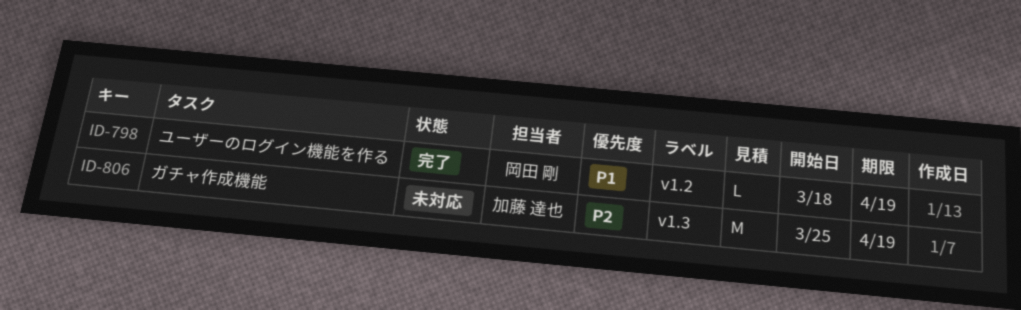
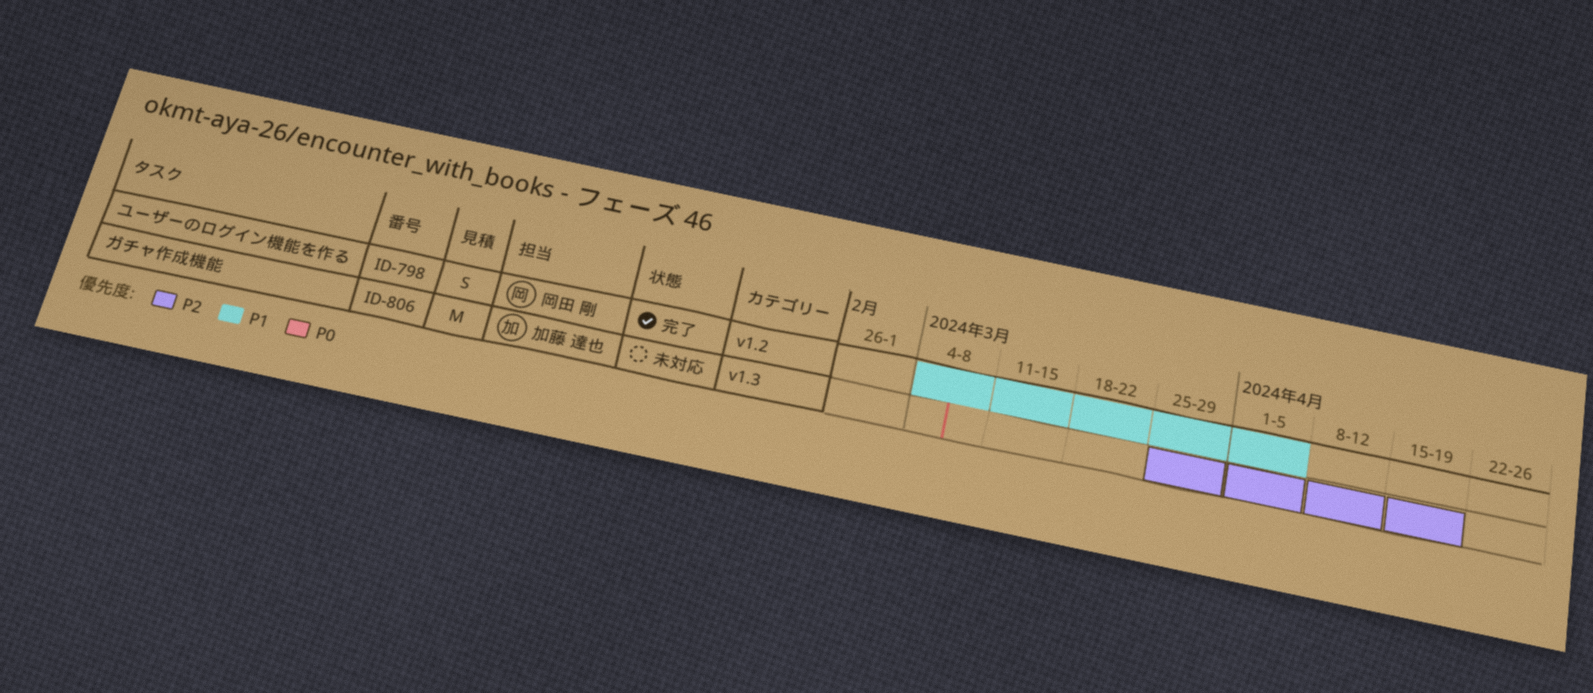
ID-798, estimate: L -> S
ID-798, start: Mar 18 -> Mar 4
ID-798, due: Apr 19 -> Apr 5

